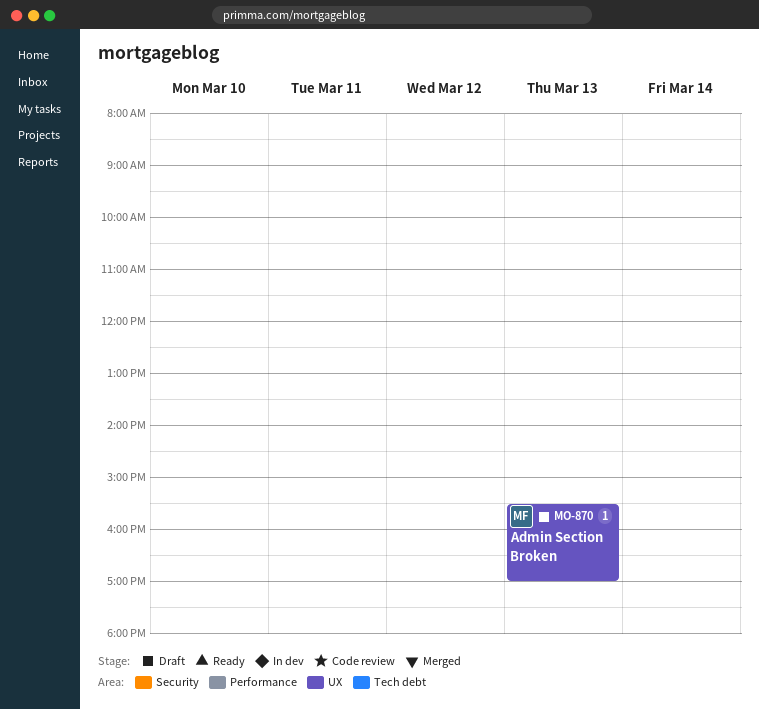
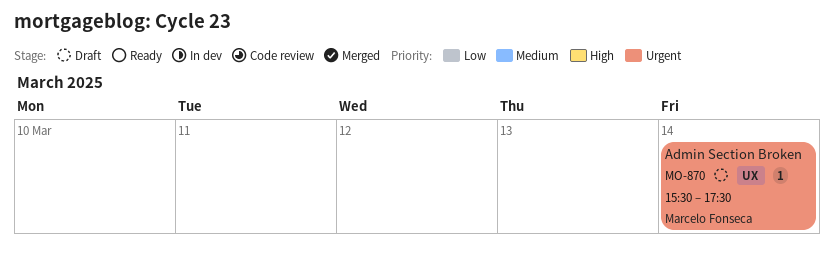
MO-870, day: Mar 13 -> Mar 14
MO-870, ends: 17:00 -> 17:30

